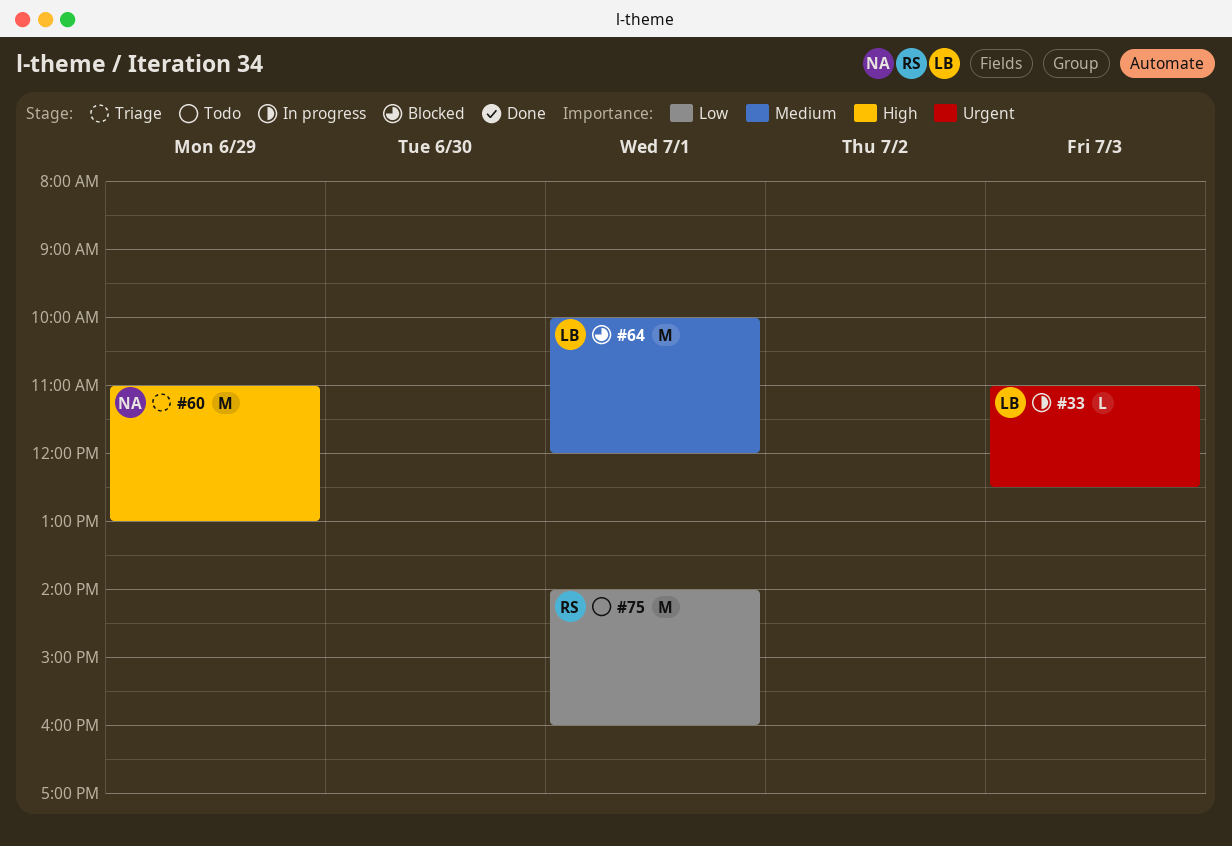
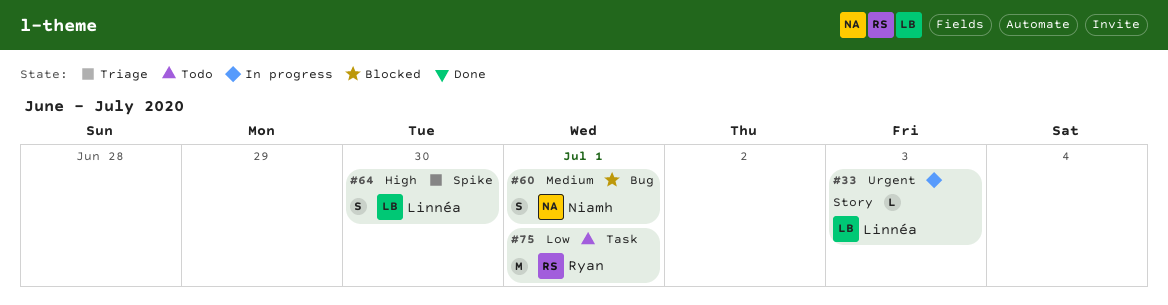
#60, status: Triage -> Blocked
#60, priority: High -> Medium
#60, estimate: M -> S
#60, day: Jun 29 -> Jul 1
#64, status: Blocked -> Triage
#64, priority: Medium -> High
#64, estimate: M -> S
#64, day: Jul 1 -> Jun 30

